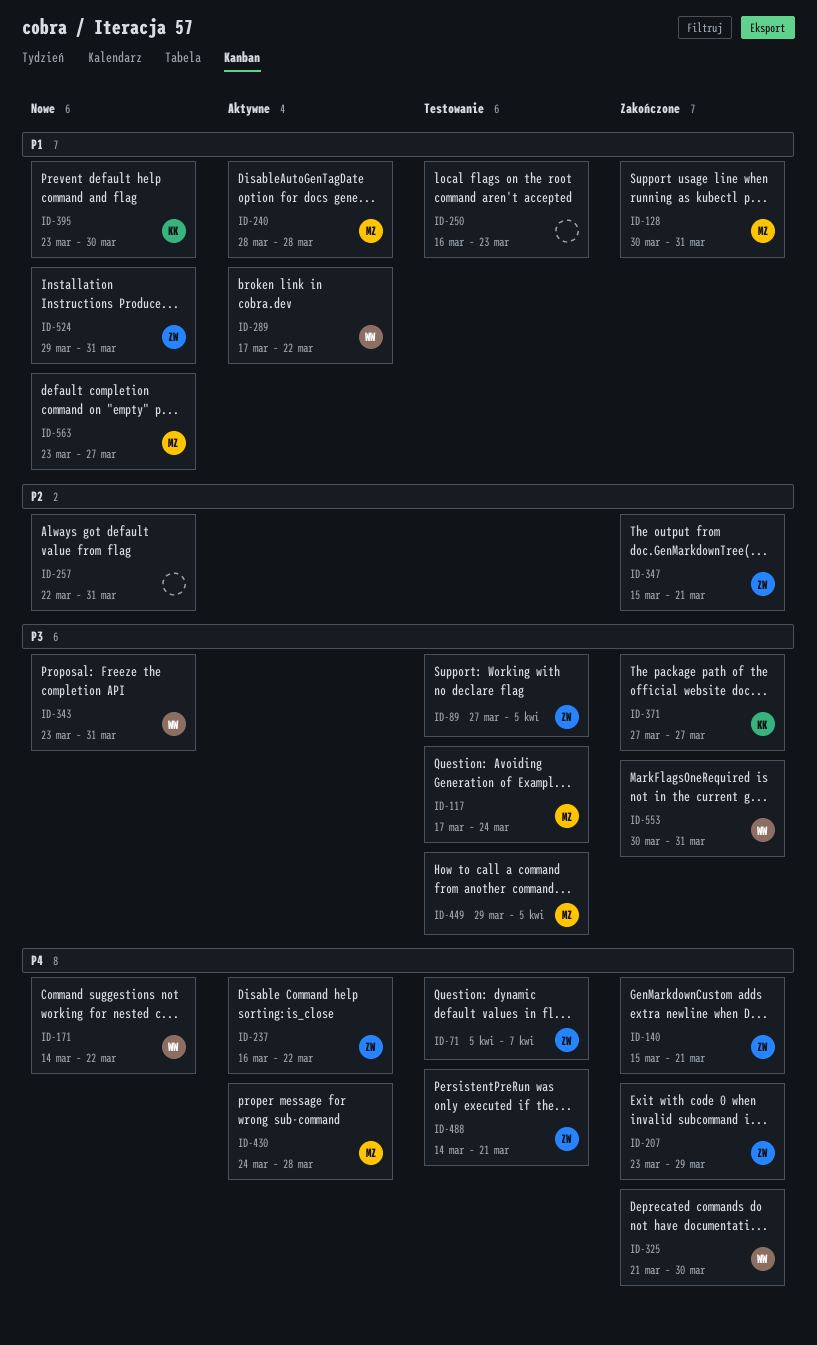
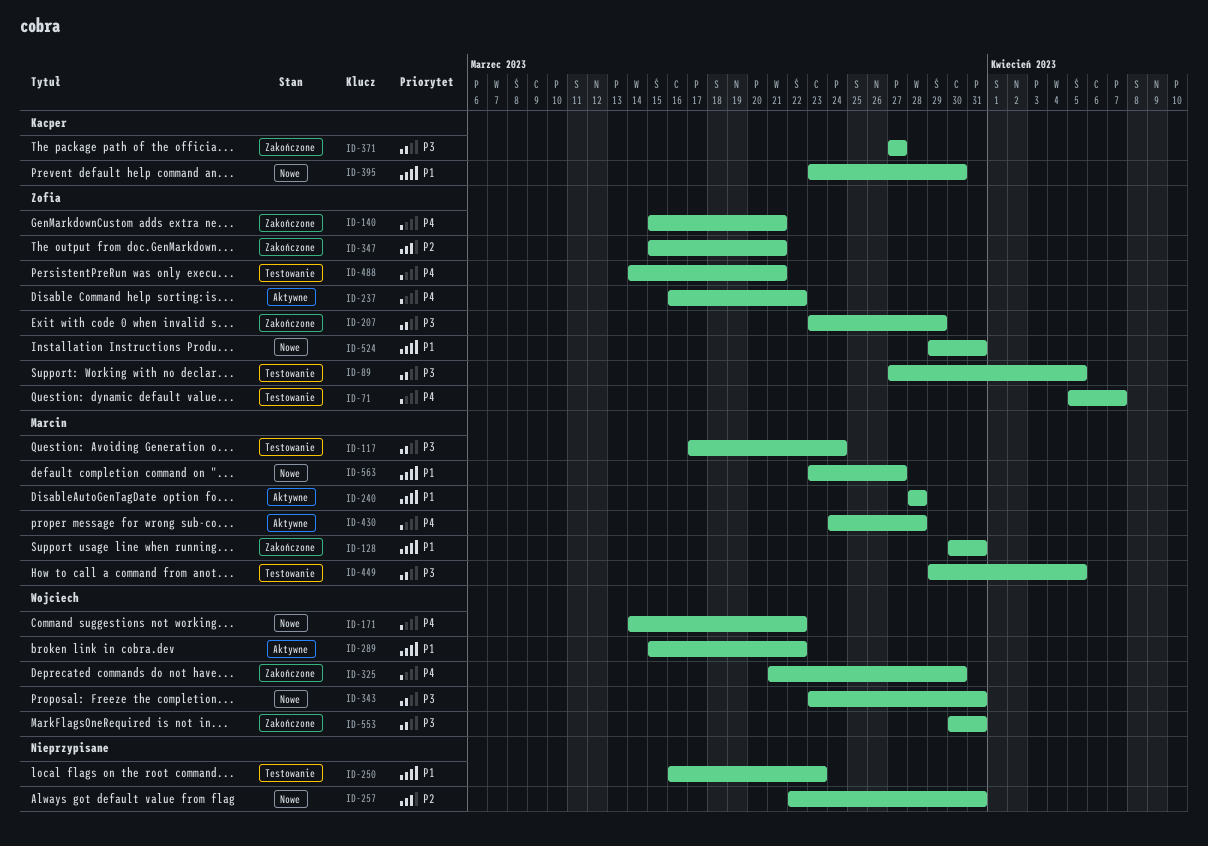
ID-207, priority: P4 -> P3
ID-289, start: Mar 17 -> Mar 15

